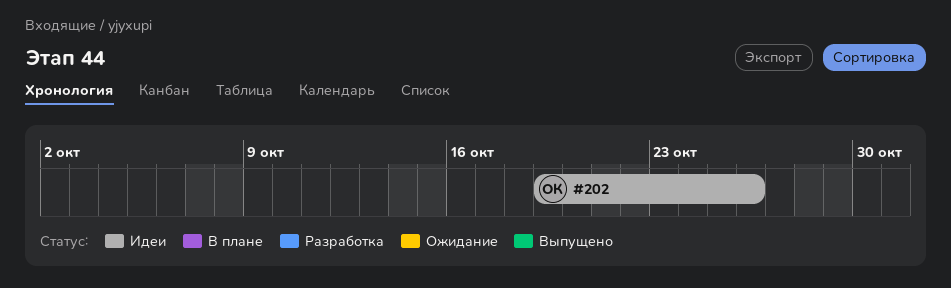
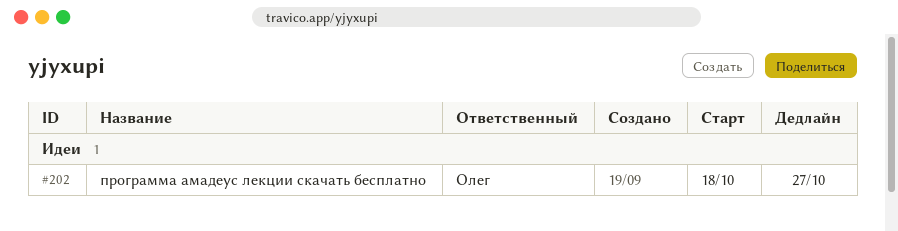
#202, start: Oct 19 -> Oct 18
#202, due: Oct 26 -> Oct 27

